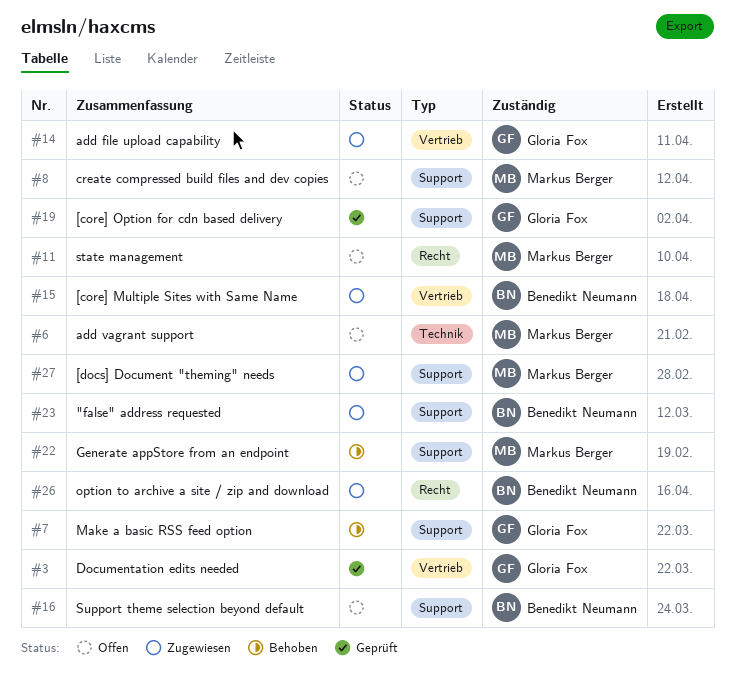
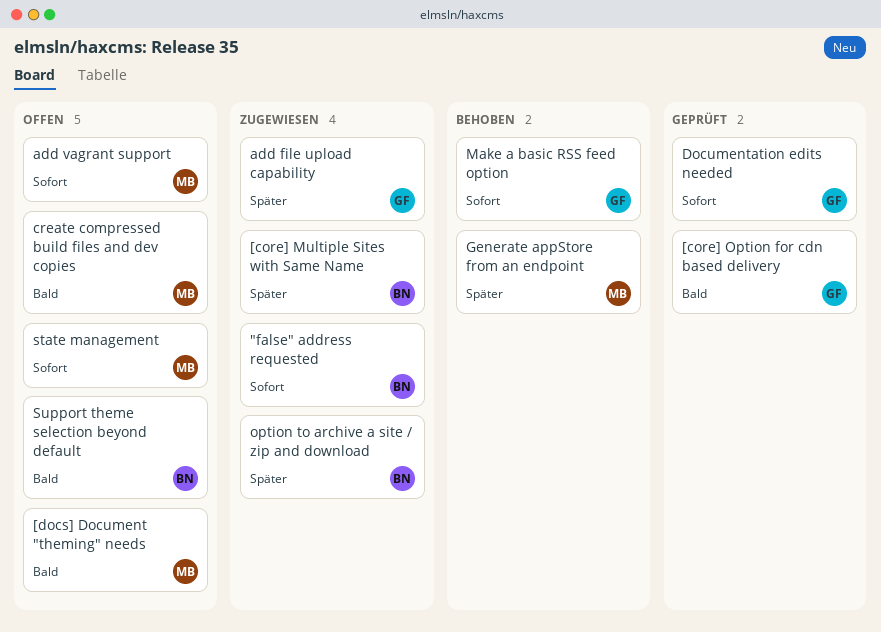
[docs] Document "theming" needs, status: Zugewiesen -> Offen

